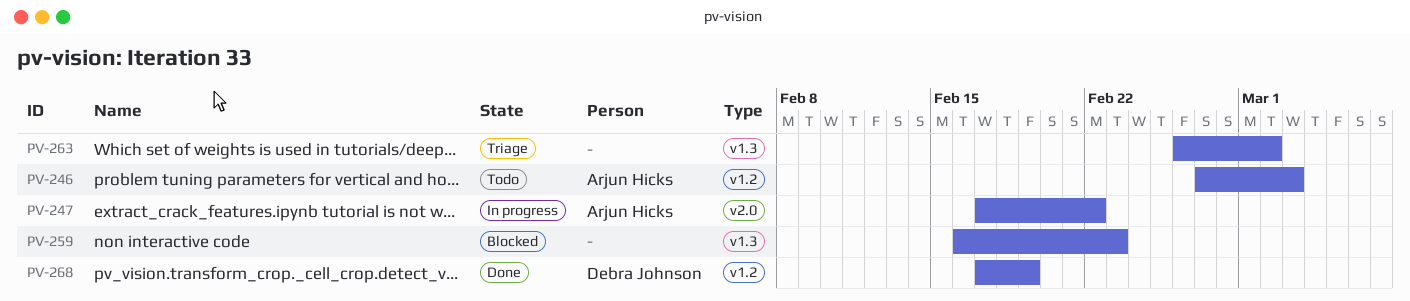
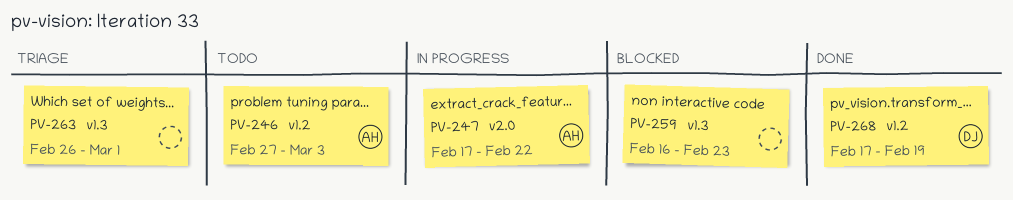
PV-263, due: Mar 2 -> Mar 1

